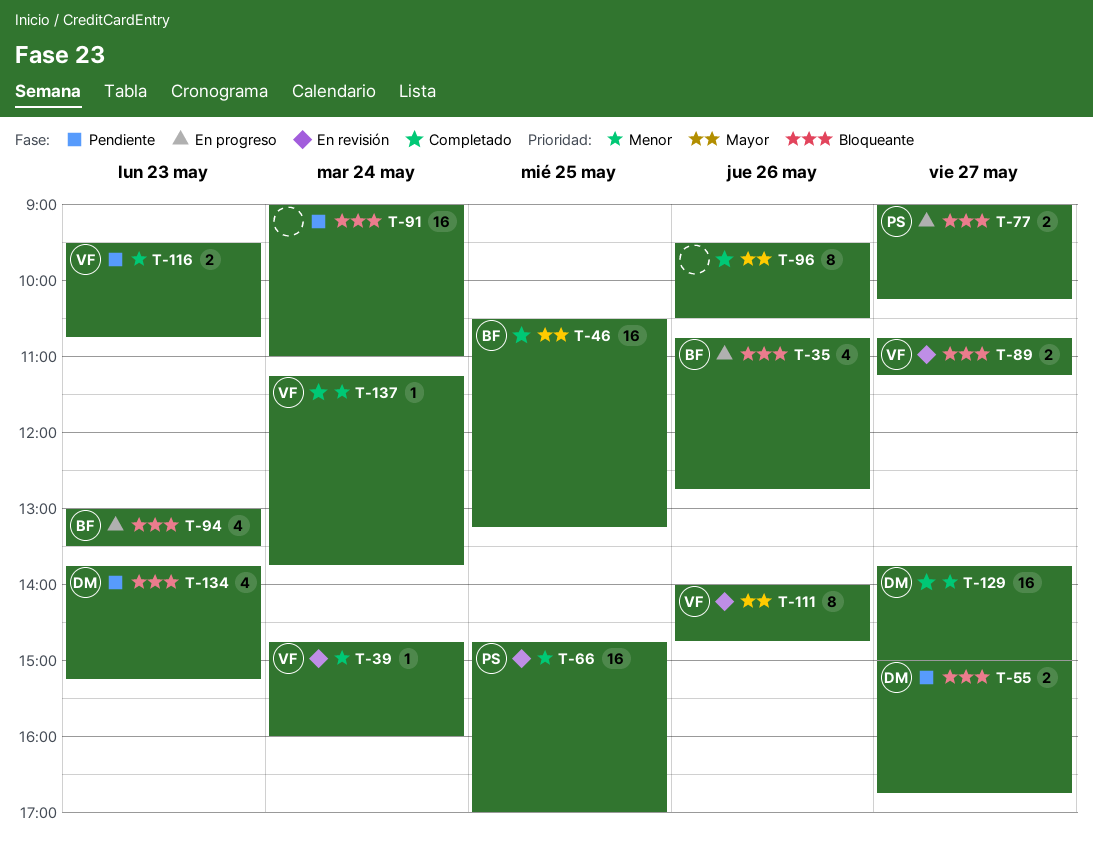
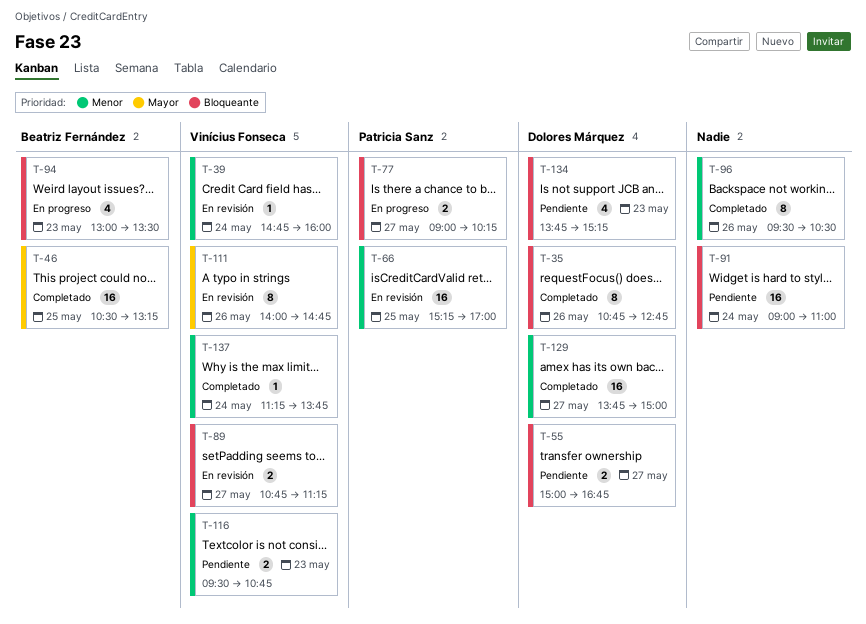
T-35, status: En progreso -> Completado
T-35, owner: Beatriz Fernández -> Dolores Márquez
T-35, estimate: 4 -> 8
T-66, begins: 14:45 -> 15:15
T-96, priority: Mayor -> Menor

